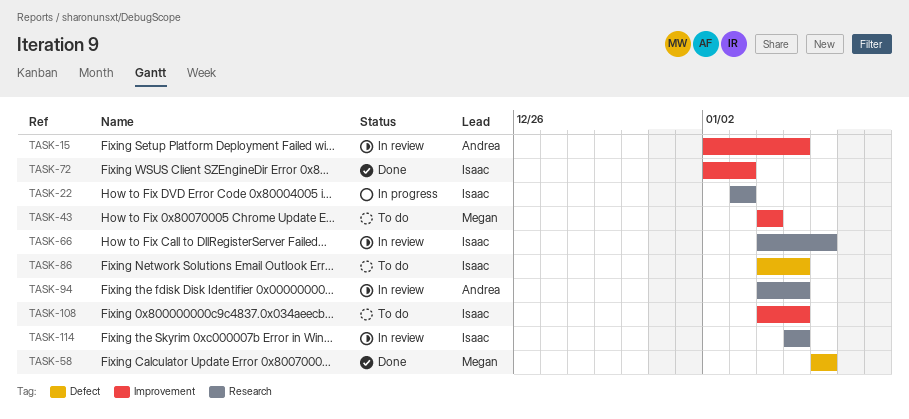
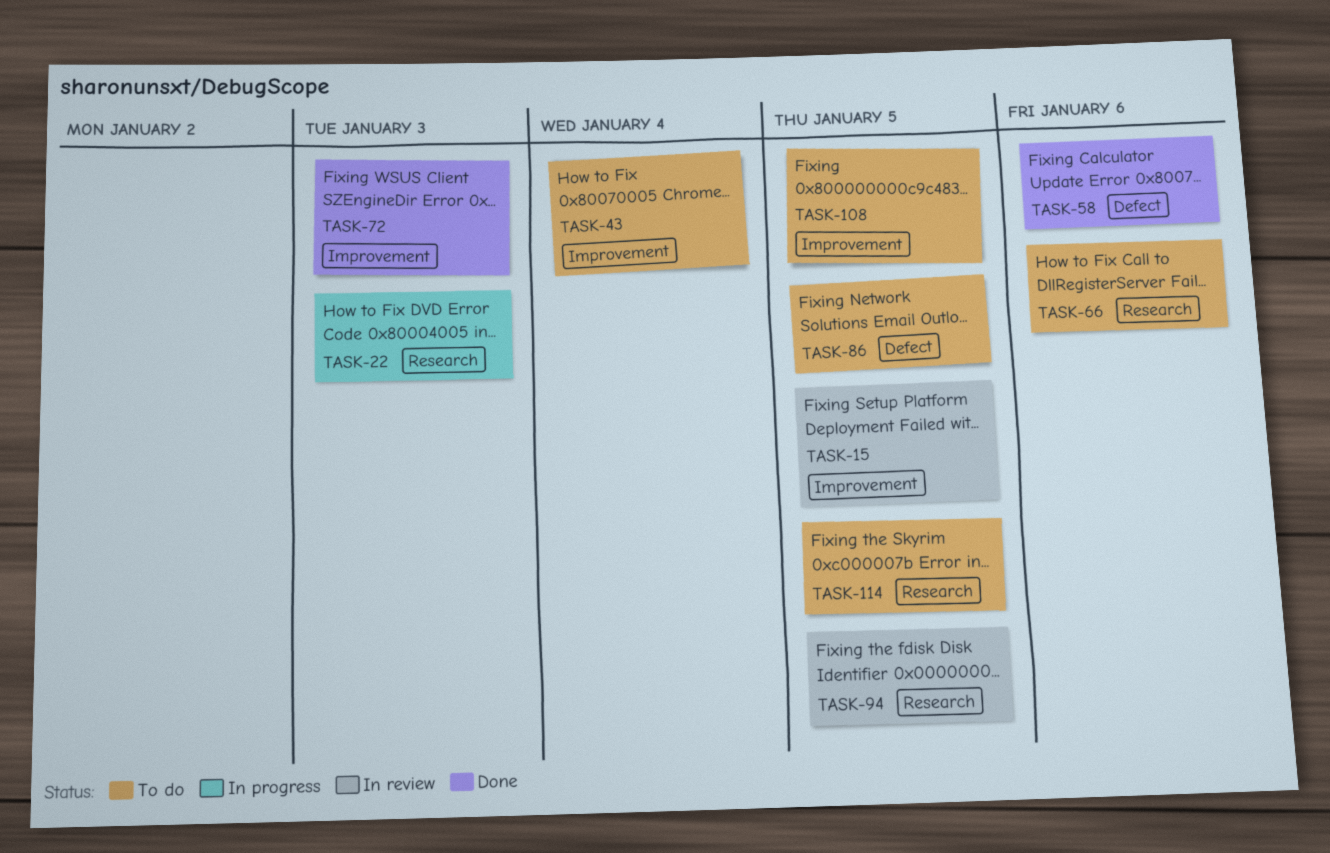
TASK-66, status: In review -> To do
TASK-114, status: In review -> To do

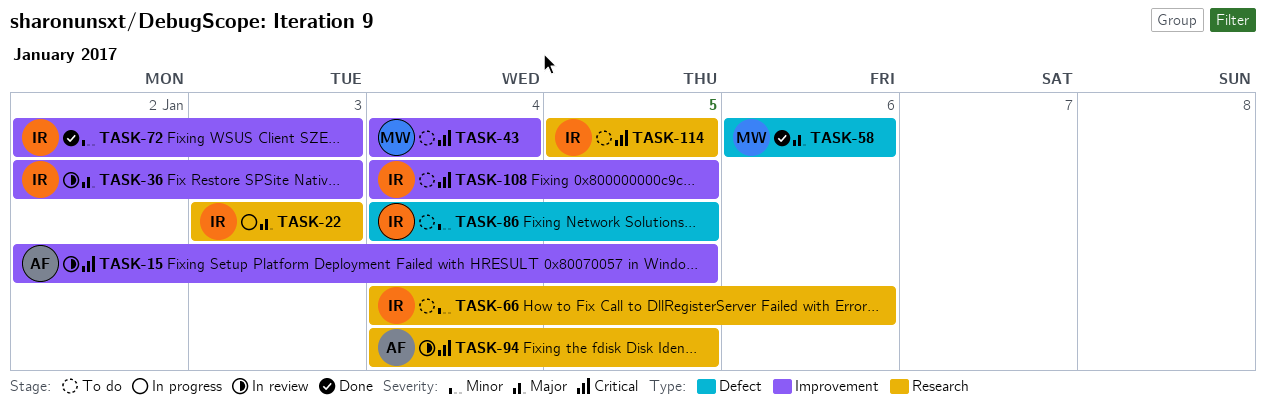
TASK-36: none -> present

